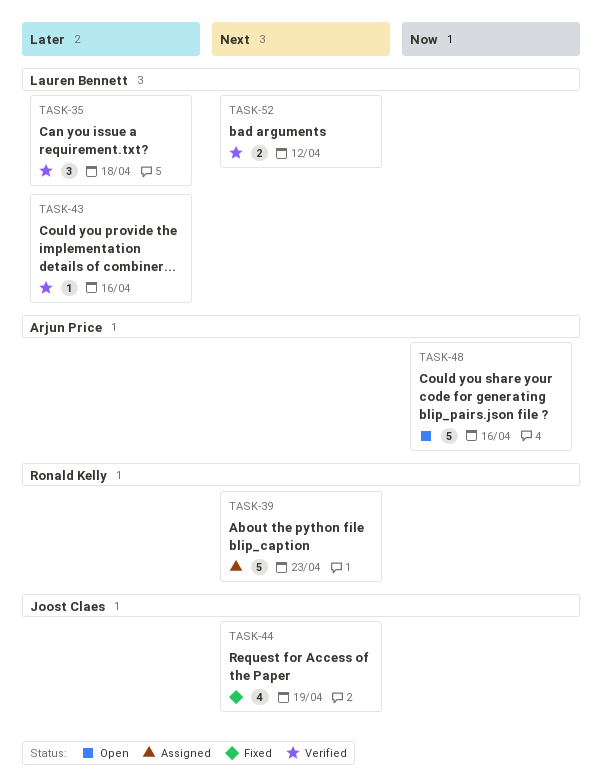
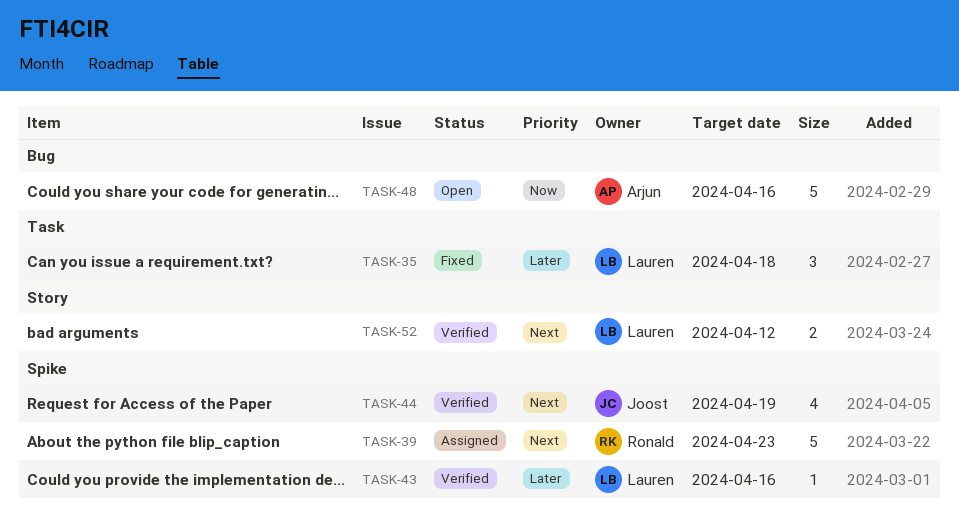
TASK-35, status: Verified -> Fixed
TASK-44, status: Fixed -> Verified

